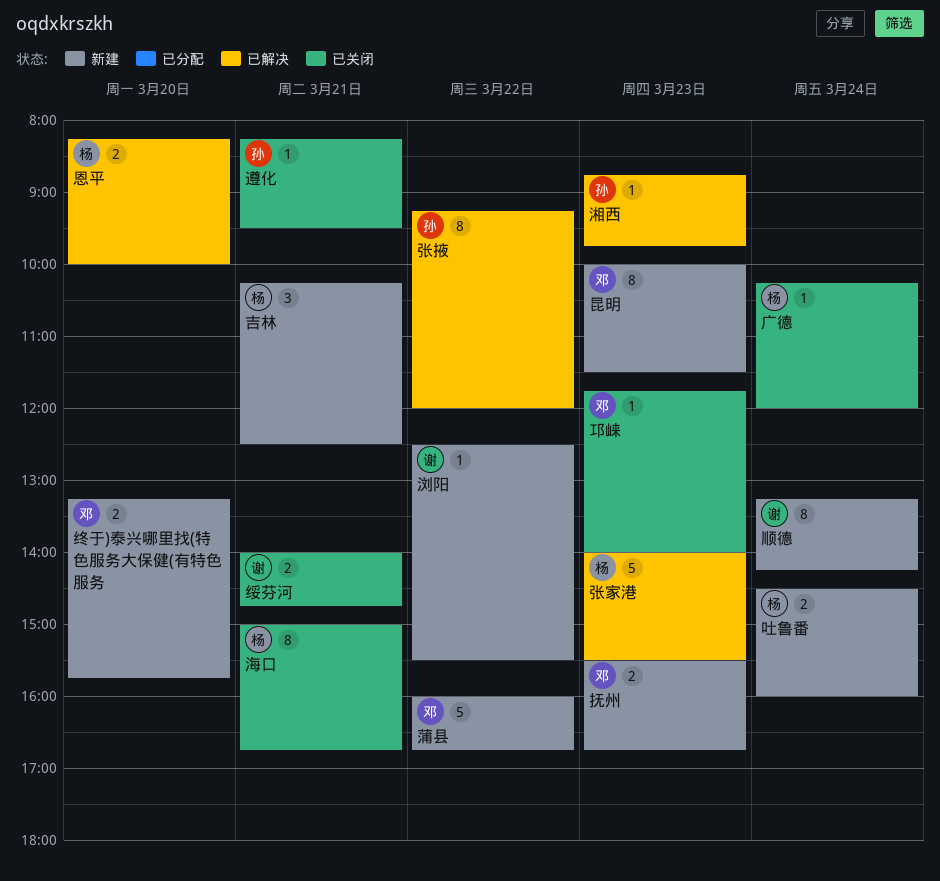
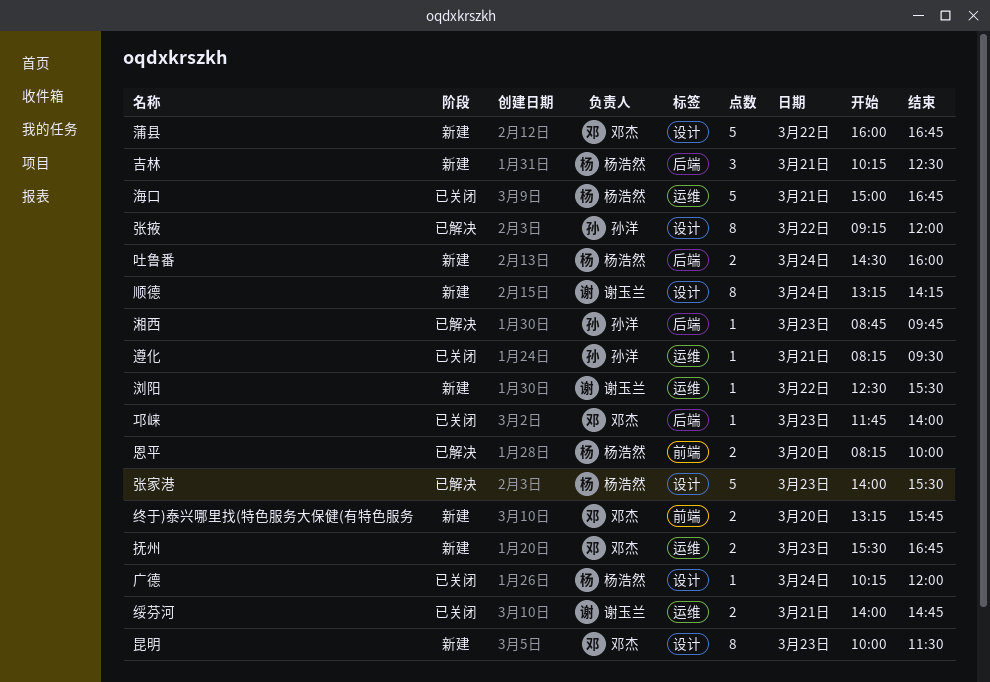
海口, estimate: 8 -> 5

